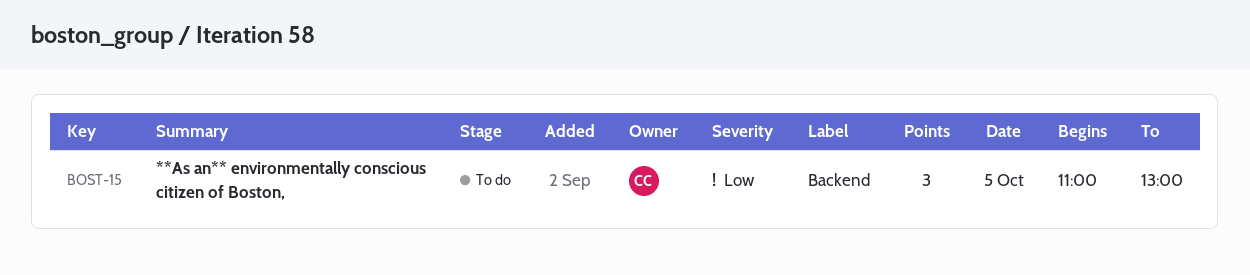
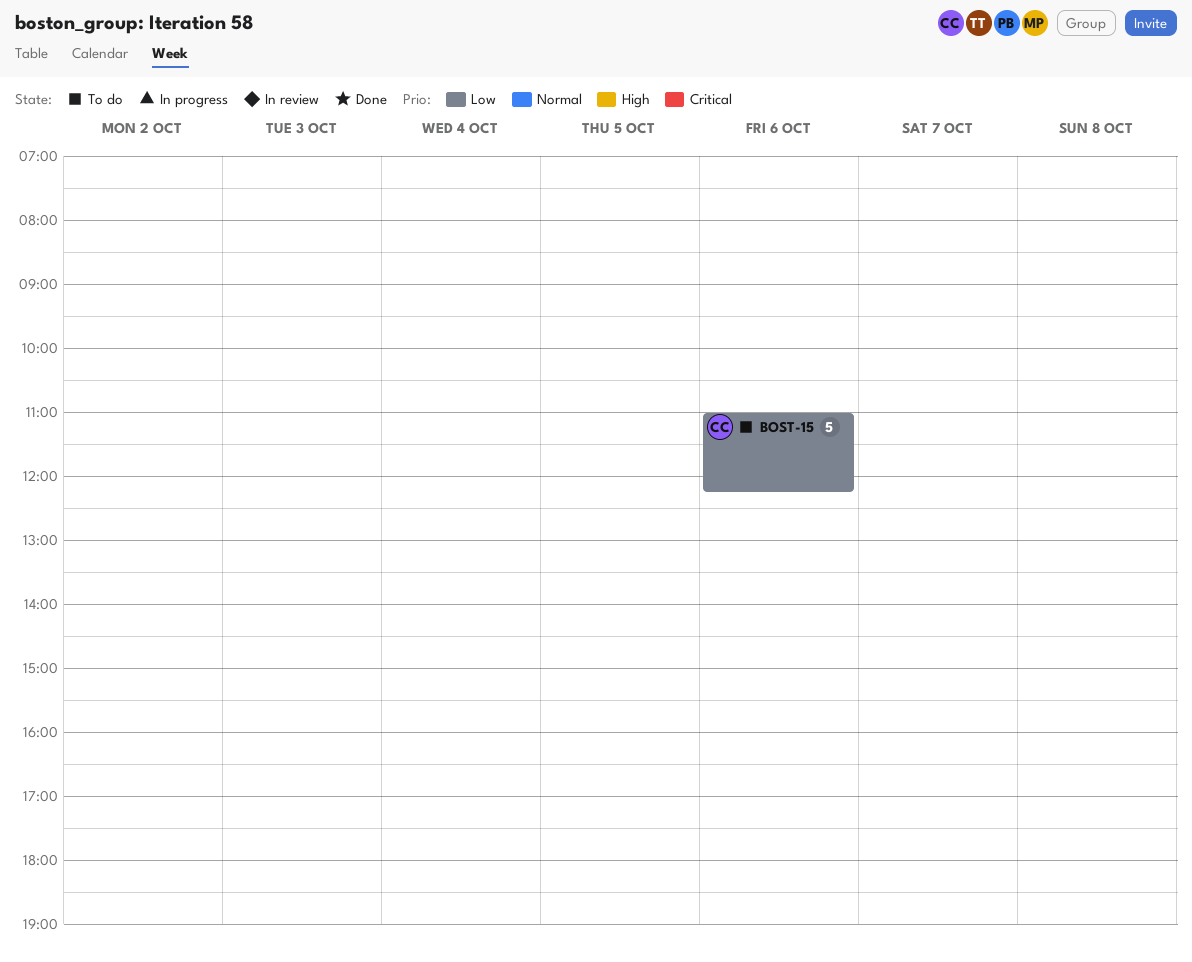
BOST-15, estimate: 3 -> 5
BOST-15, day: Oct 5 -> Oct 6
BOST-15, ends: 13:00 -> 12:15

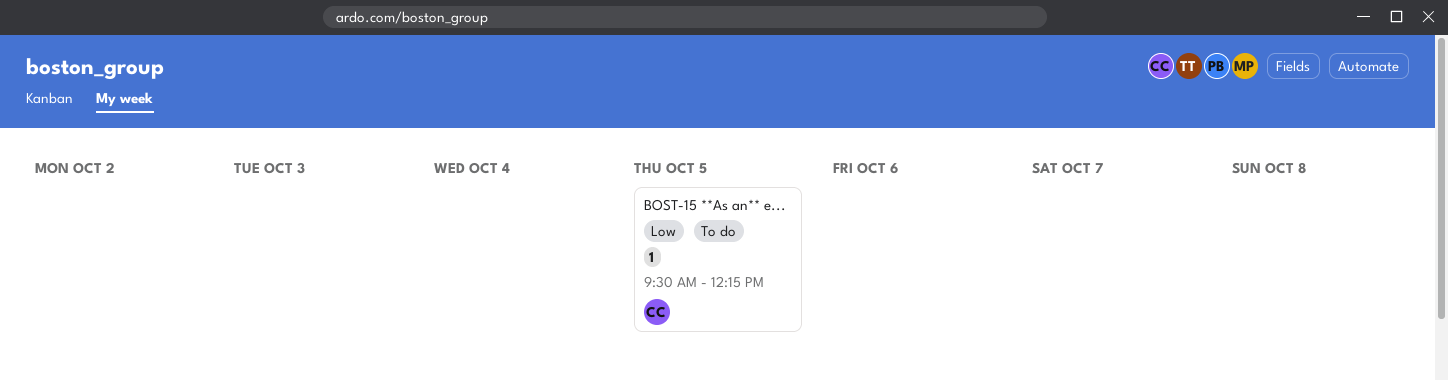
BOST-15, estimate: 5 -> 1
BOST-15, day: Oct 6 -> Oct 5
BOST-15, begins: 11:00 -> 09:30

